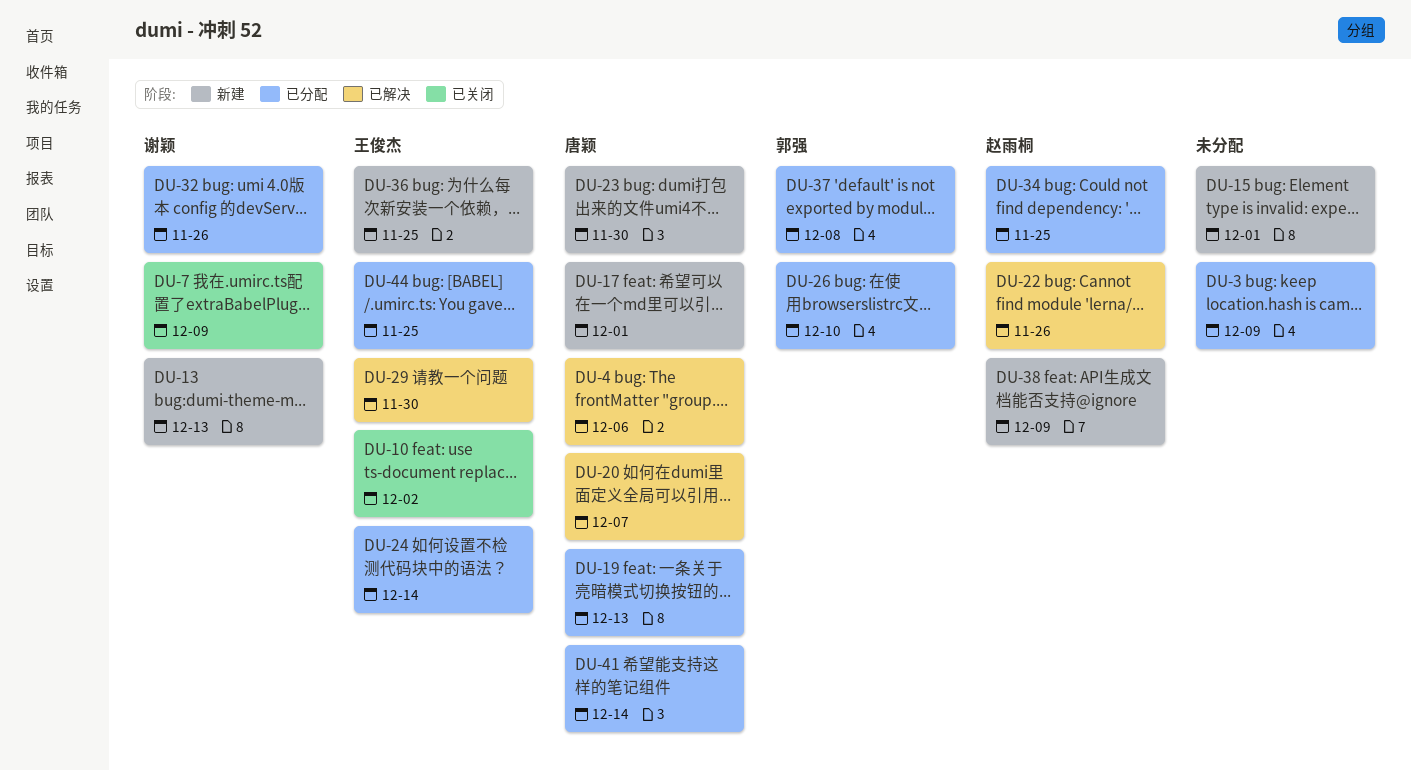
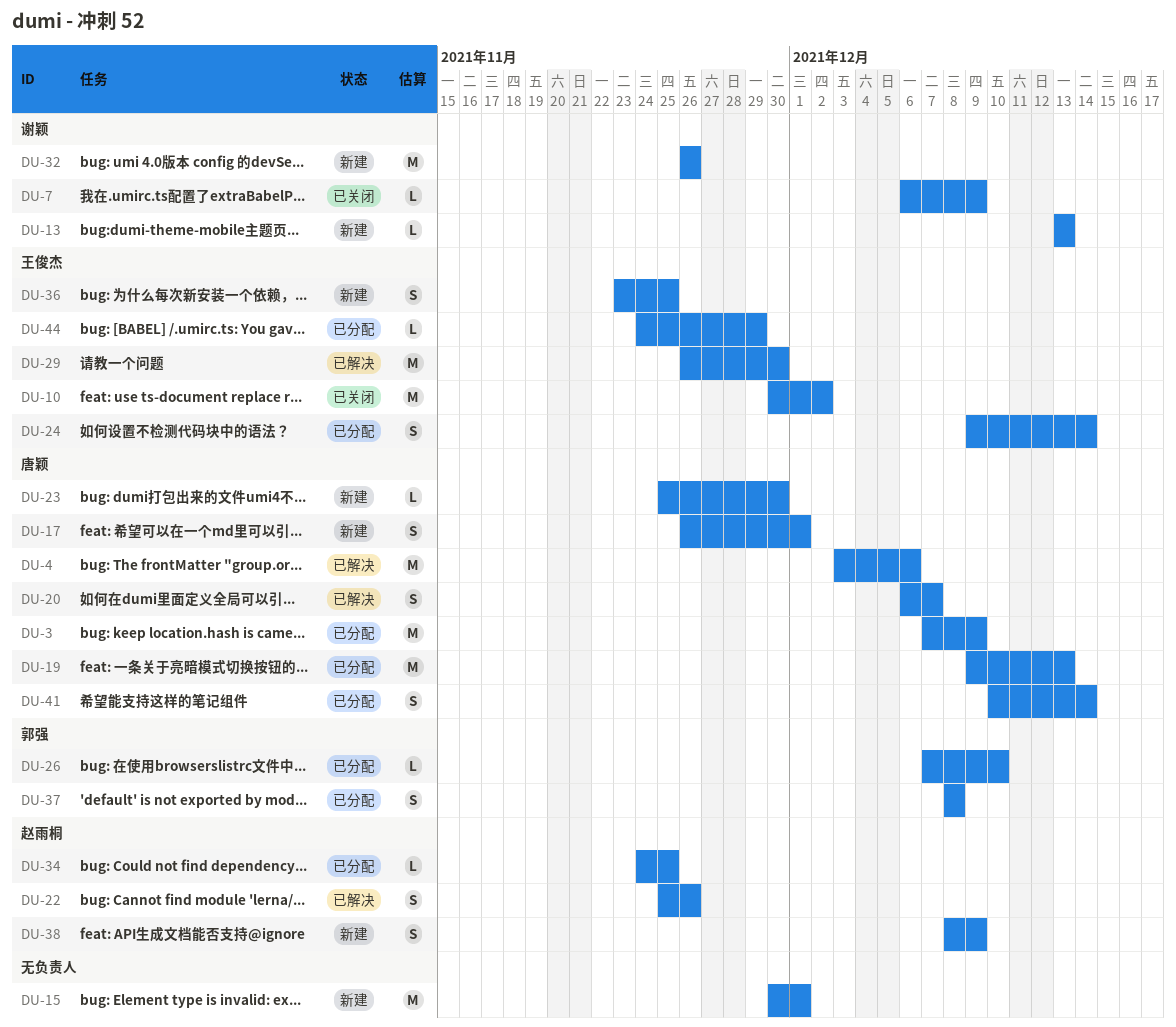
DU-3, owner: none -> 唐颖
DU-32, status: 已分配 -> 新建
DU-44, due: Nov 25 -> Nov 29

